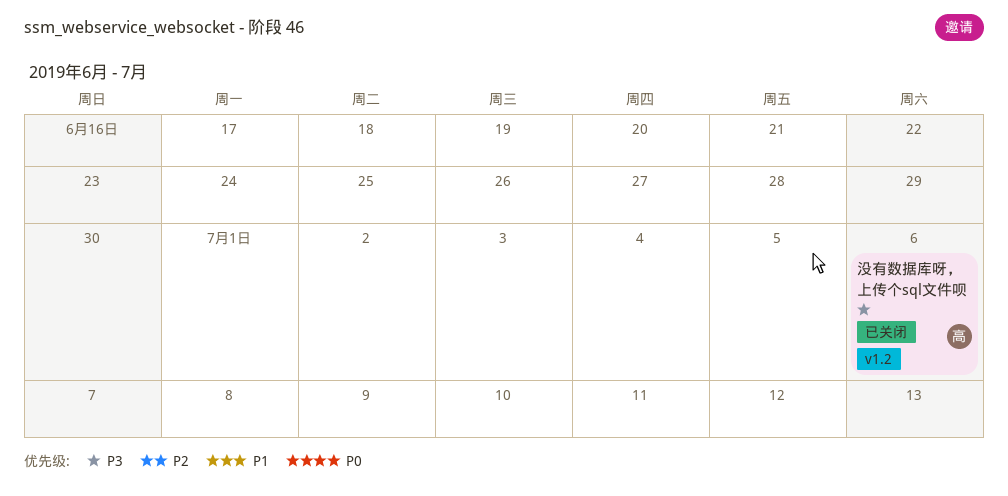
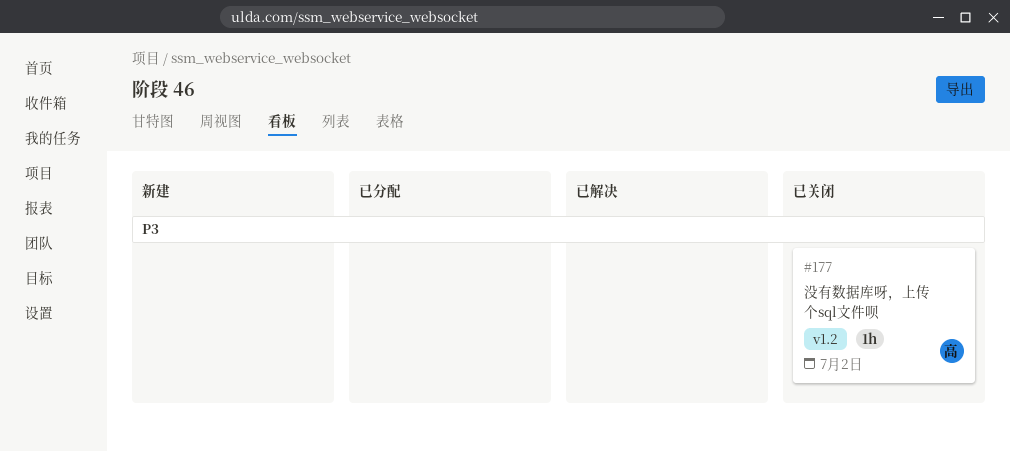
没有数据库呀，上传个sql文件呗, due: Jul 6 -> Jul 2

